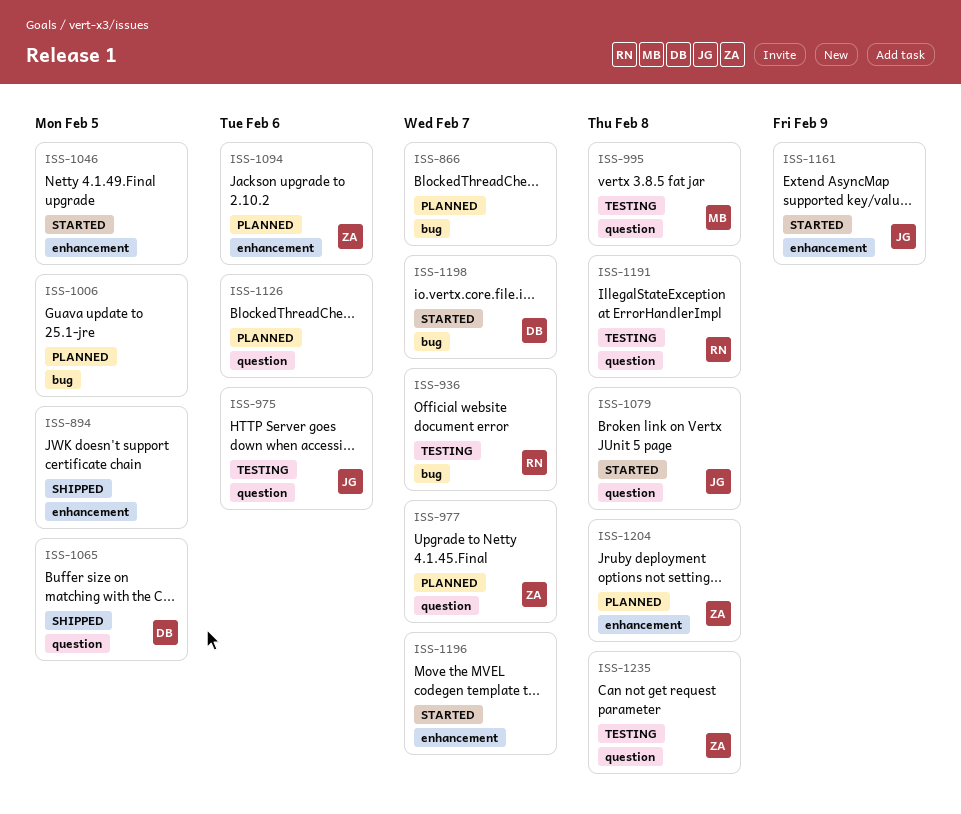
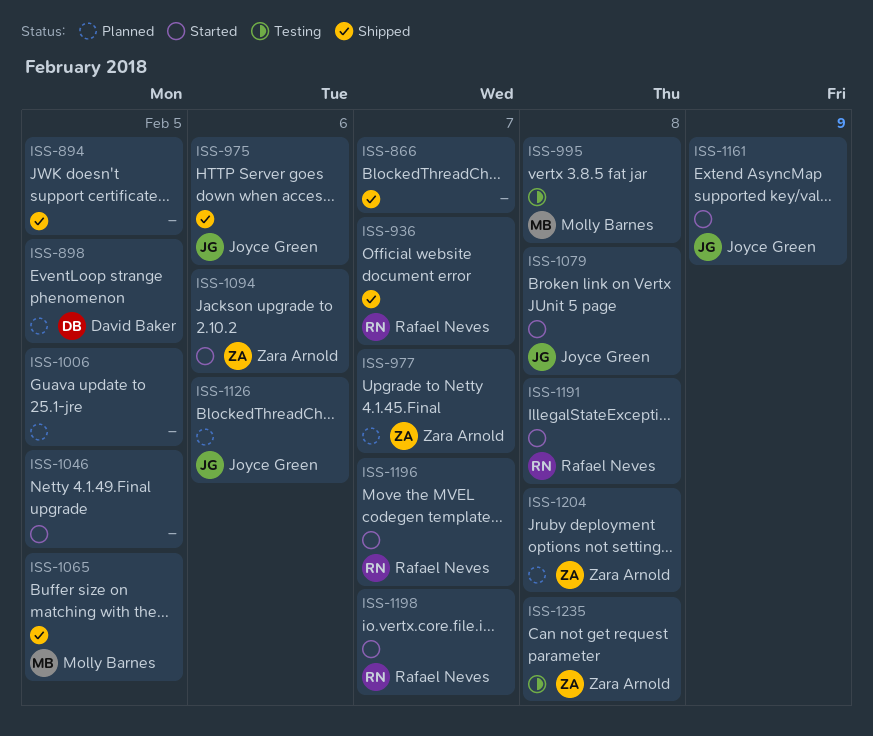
ISS-866, status: Planned -> Shipped
ISS-898: none -> present
ISS-936, status: Testing -> Shipped
ISS-975, status: Testing -> Shipped
ISS-1065, owner: David Baker -> Molly Barnes
ISS-1094, status: Planned -> Started
ISS-1126, owner: none -> Joyce Green
ISS-1191, status: Testing -> Started
ISS-1196, owner: none -> Rafael Neves
ISS-1198, owner: David Baker -> Rafael Neves

